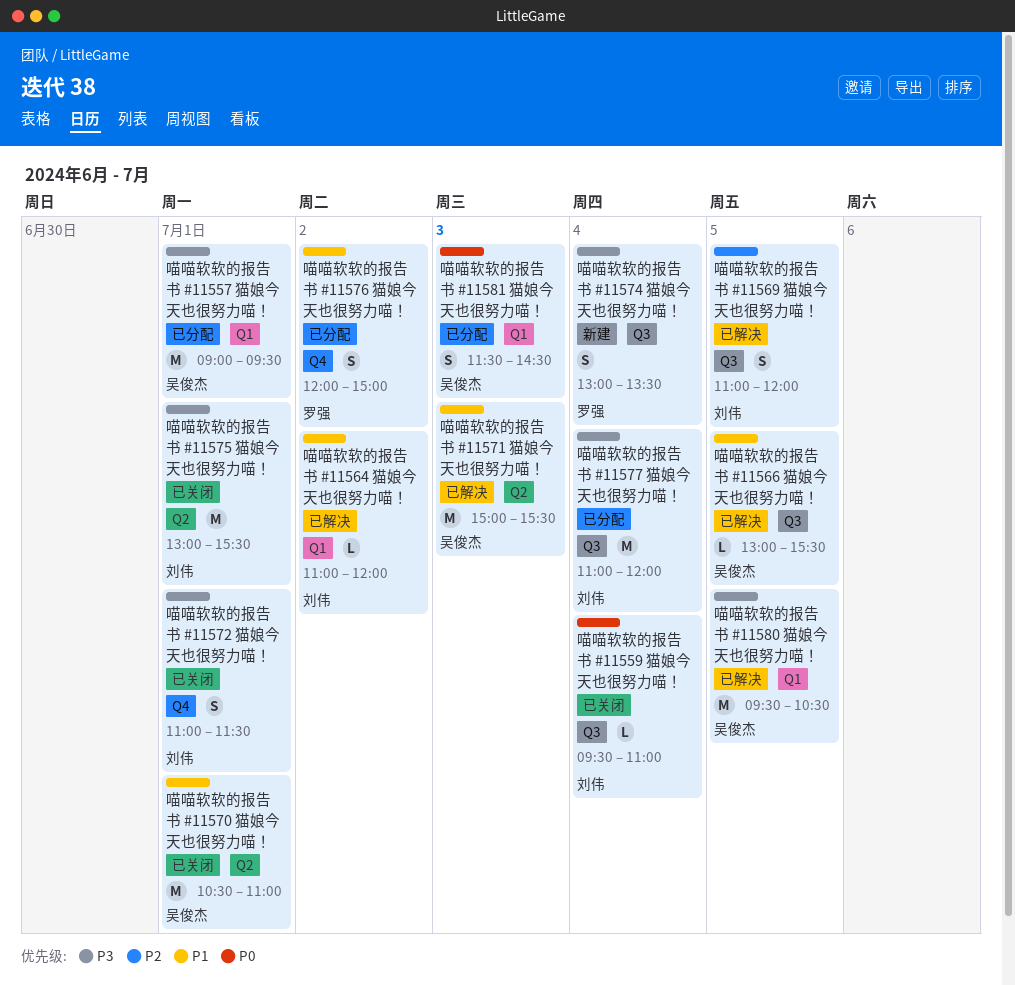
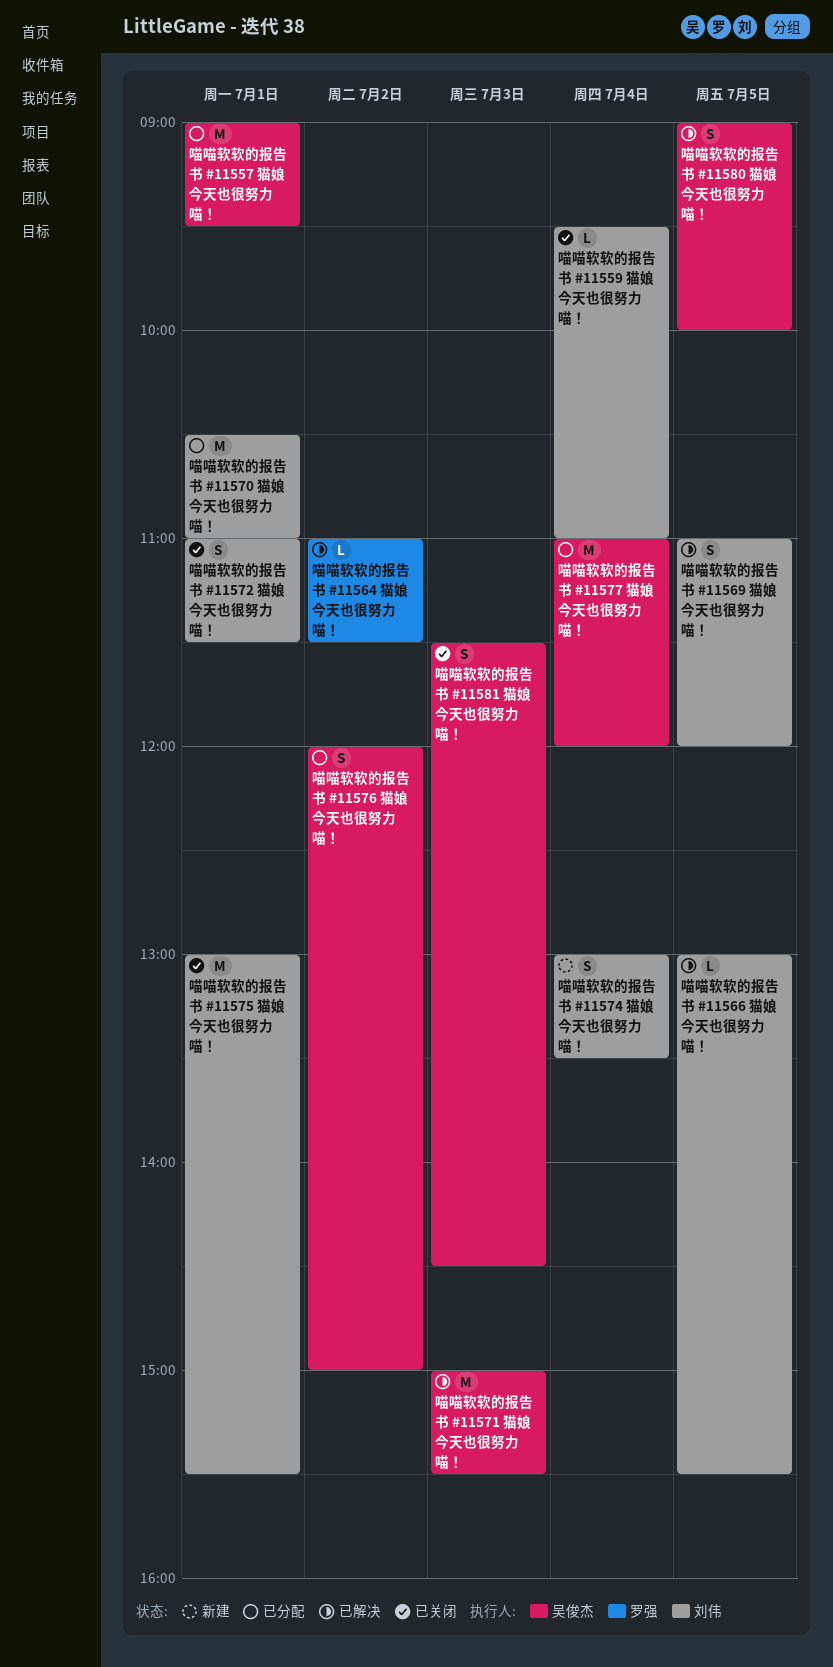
喵喵软软的报告书 #11564 猫娘今天也很努力喵！, owner: 刘伟 -> 罗强
喵喵软软的报告书 #11564 猫娘今天也很努力喵！, ends: 12:00 -> 11:30
喵喵软软的报告书 #11566 猫娘今天也很努力喵！, owner: 吴俊杰 -> 刘伟
喵喵软软的报告书 #11570 猫娘今天也很努力喵！, status: 已关闭 -> 已分配
喵喵软软的报告书 #11570 猫娘今天也很努力喵！, owner: 吴俊杰 -> 刘伟
喵喵软软的报告书 #11574 猫娘今天也很努力喵！, owner: 罗强 -> 刘伟
喵喵软软的报告书 #11576 猫娘今天也很努力喵！, owner: 罗强 -> 吴俊杰
喵喵软软的报告书 #11577 猫娘今天也很努力喵！, owner: 刘伟 -> 吴俊杰
喵喵软软的报告书 #11580 猫娘今天也很努力喵！, estimate: M -> S
喵喵软软的报告书 #11580 猫娘今天也很努力喵！, begins: 09:30 -> 09:00
喵喵软软的报告书 #11580 猫娘今天也很努力喵！, ends: 10:30 -> 10:00
喵喵软软的报告书 #11581 猫娘今天也很努力喵！, status: 已分配 -> 已关闭

